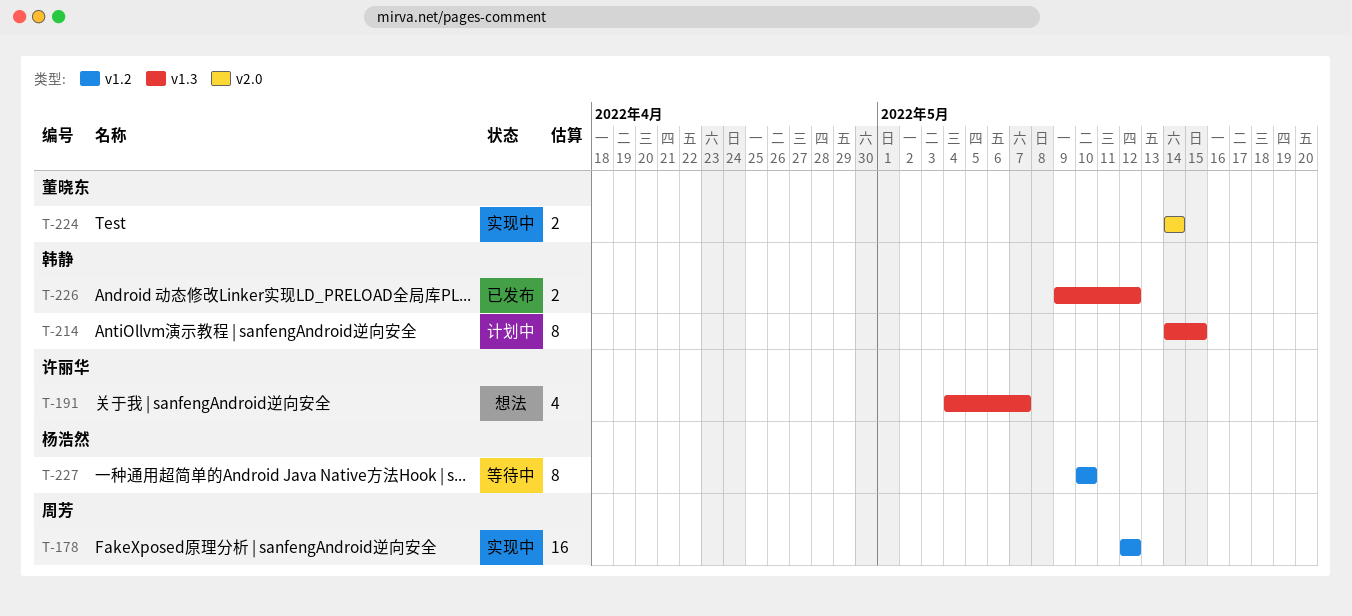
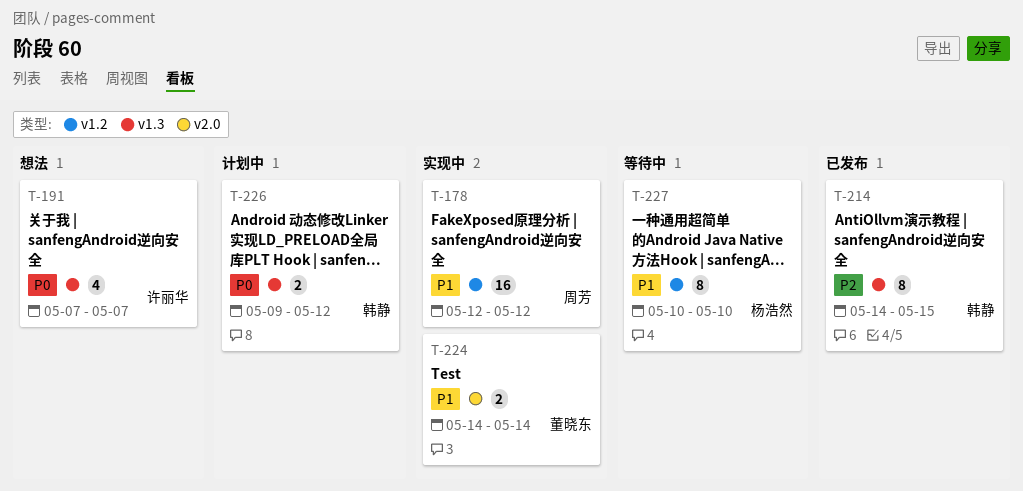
T-191, start: May 4 -> May 7
T-214, status: 计划中 -> 已发布
T-226, status: 已发布 -> 计划中

